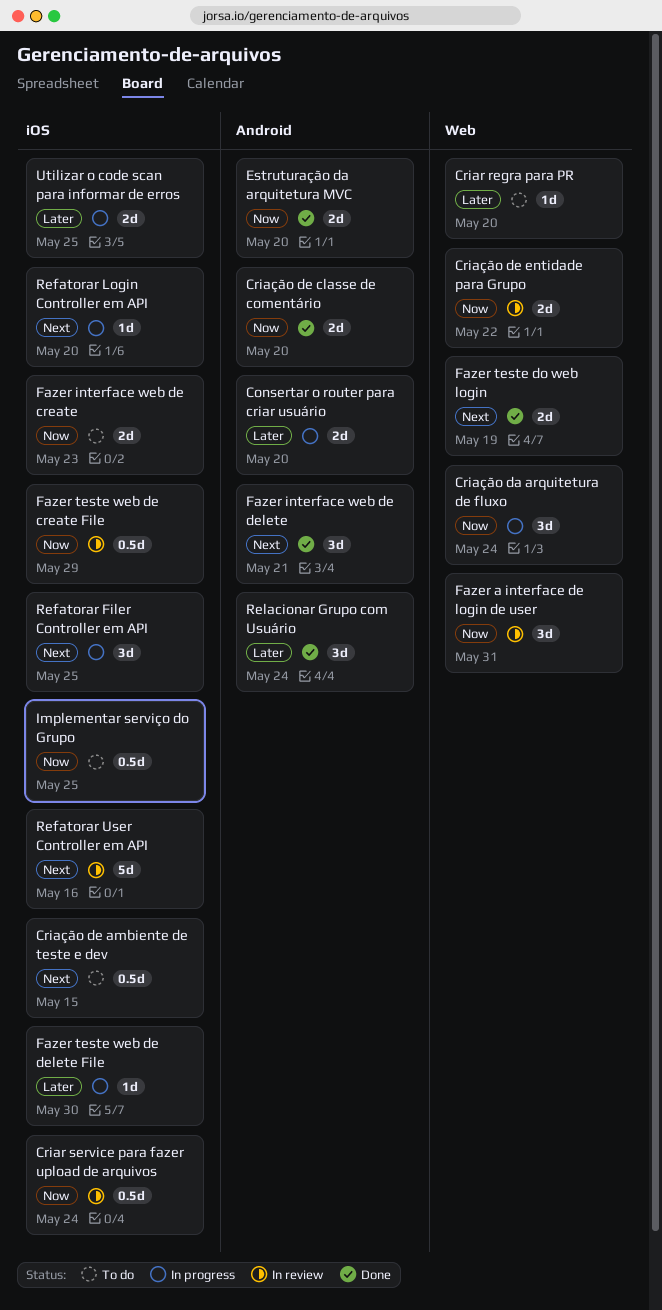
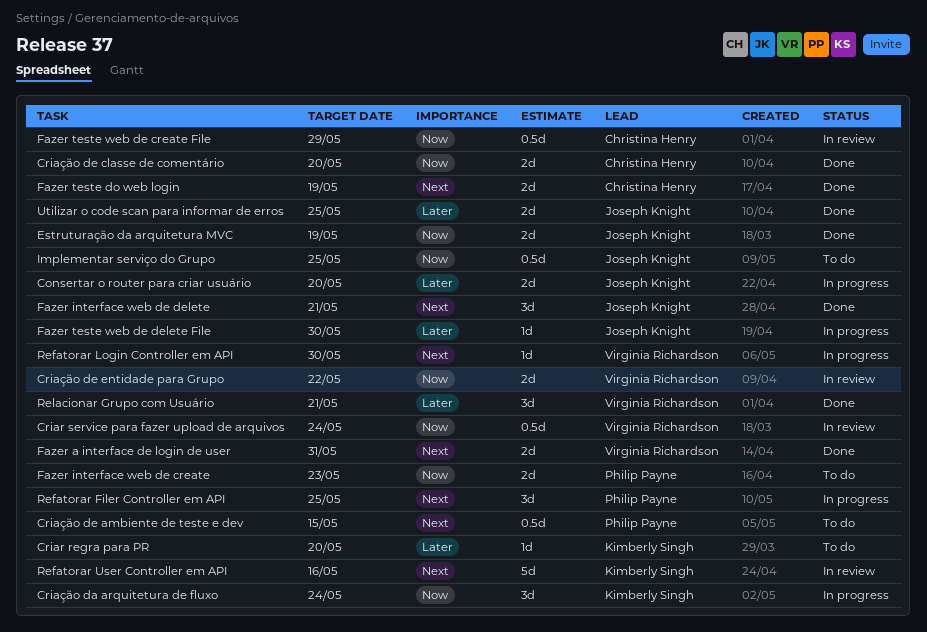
Estruturação da arquitetura MVC, due: May 20 -> May 19
Fazer a interface de login de user, status: In review -> Done
Fazer a interface de login de user, priority: Now -> Next
Fazer a interface de login de user, estimate: 3d -> 2d
Refatorar Login Controller em API, due: May 20 -> May 30
Relacionar Grupo com Usuário, due: May 24 -> May 21
Utilizar o code scan para informar de erros, status: In progress -> Done

